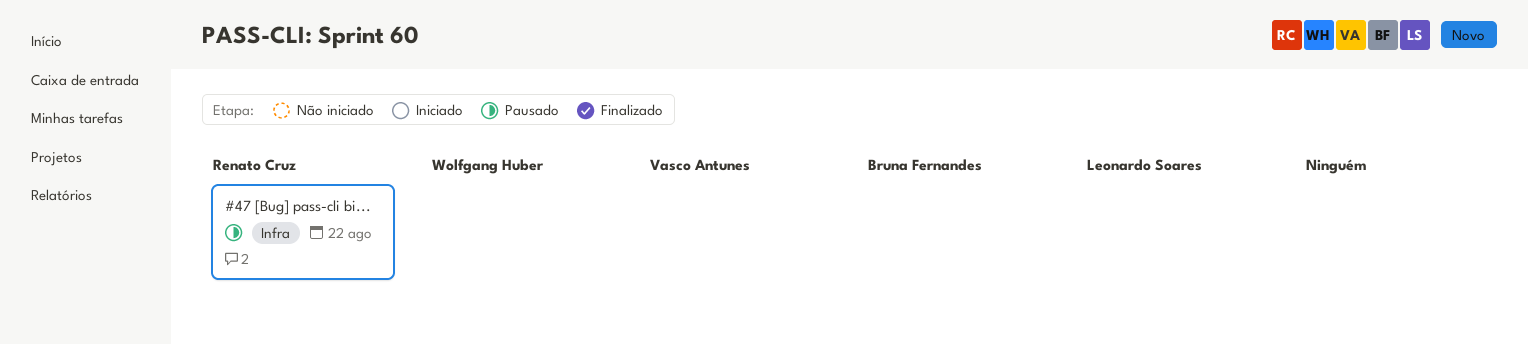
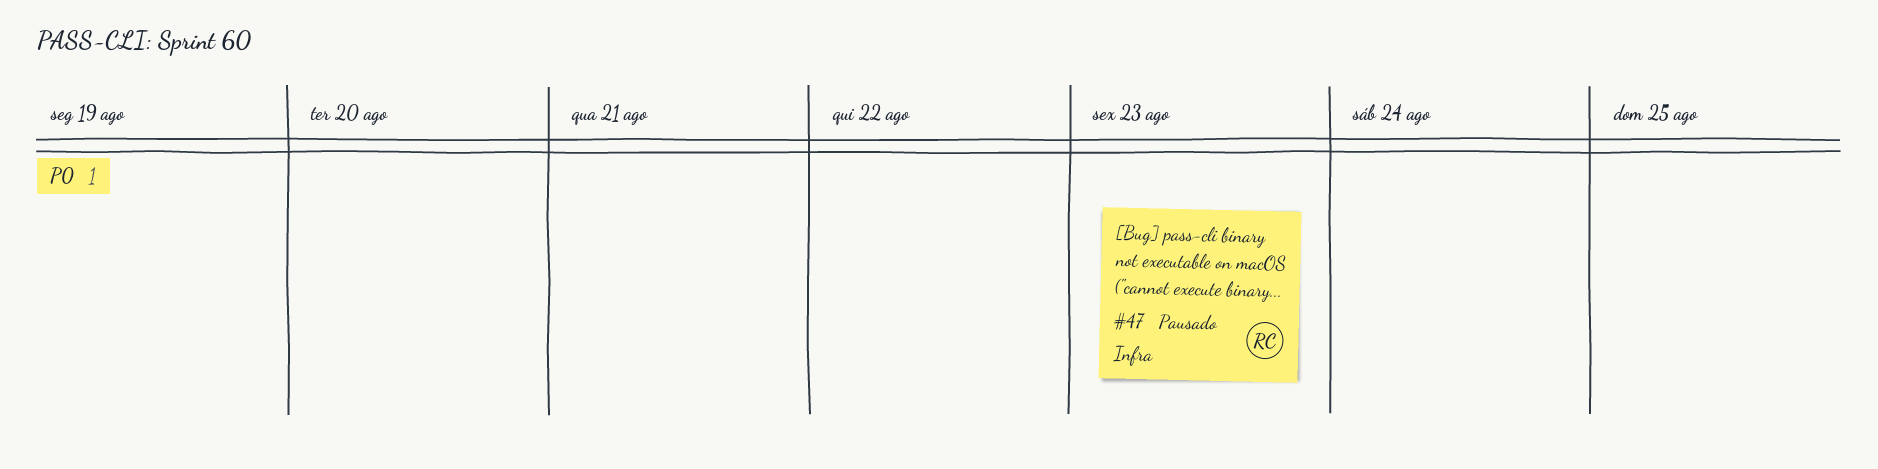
#47, due: Aug 22 -> Aug 23

